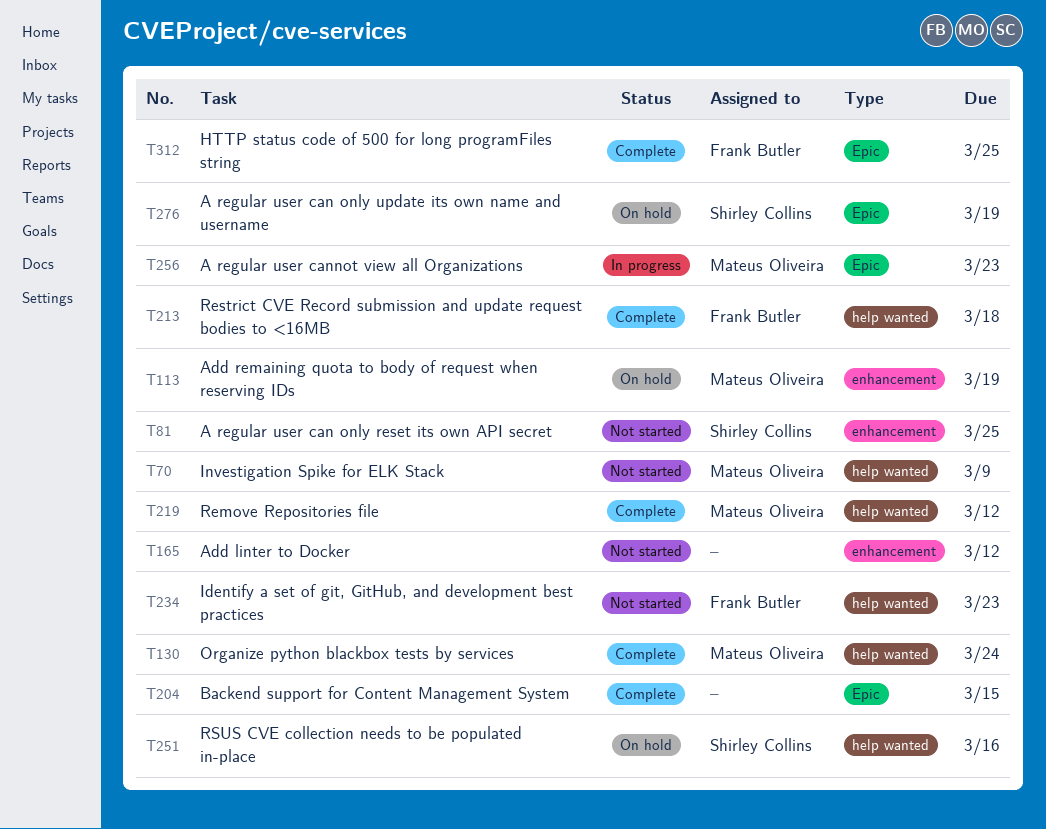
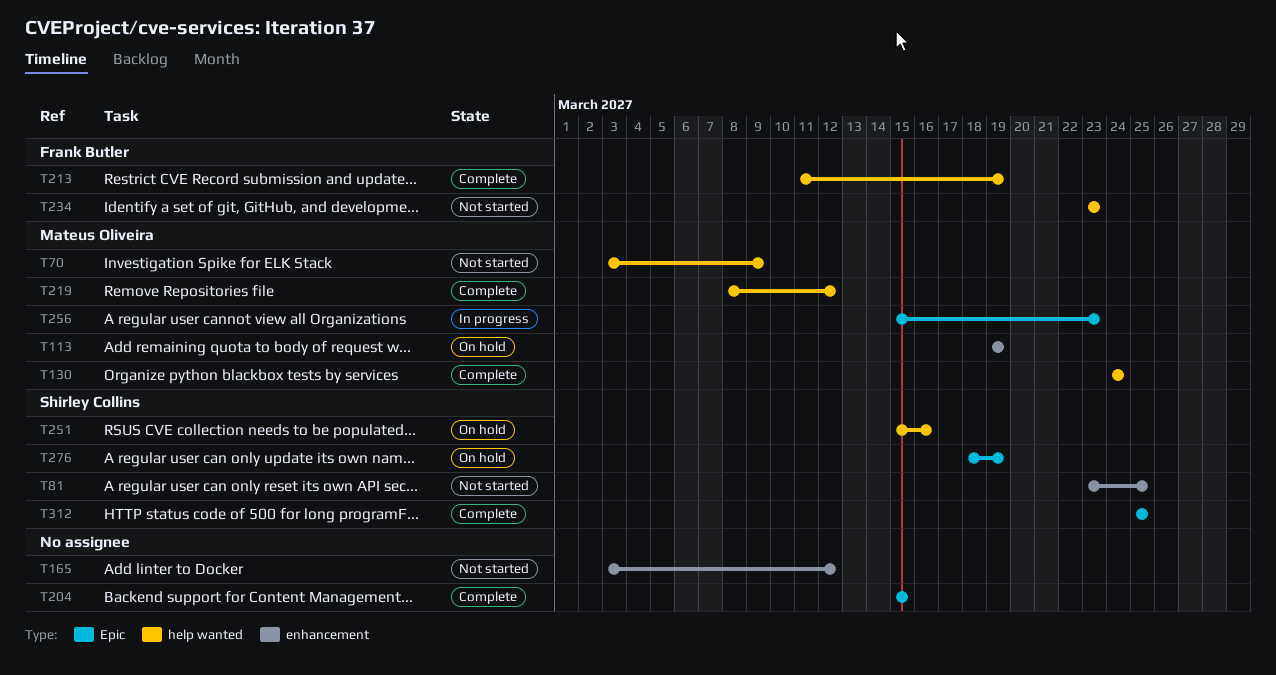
T213, due: Mar 18 -> Mar 19
T312, owner: Frank Butler -> Shirley Collins

